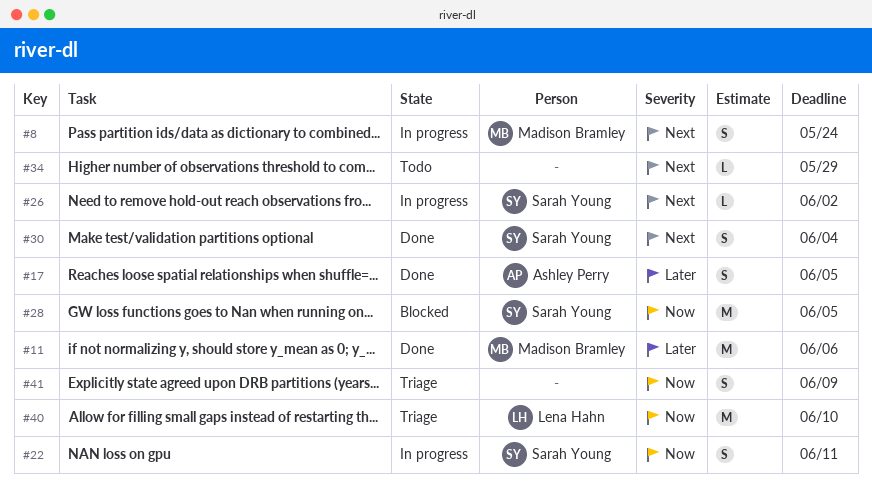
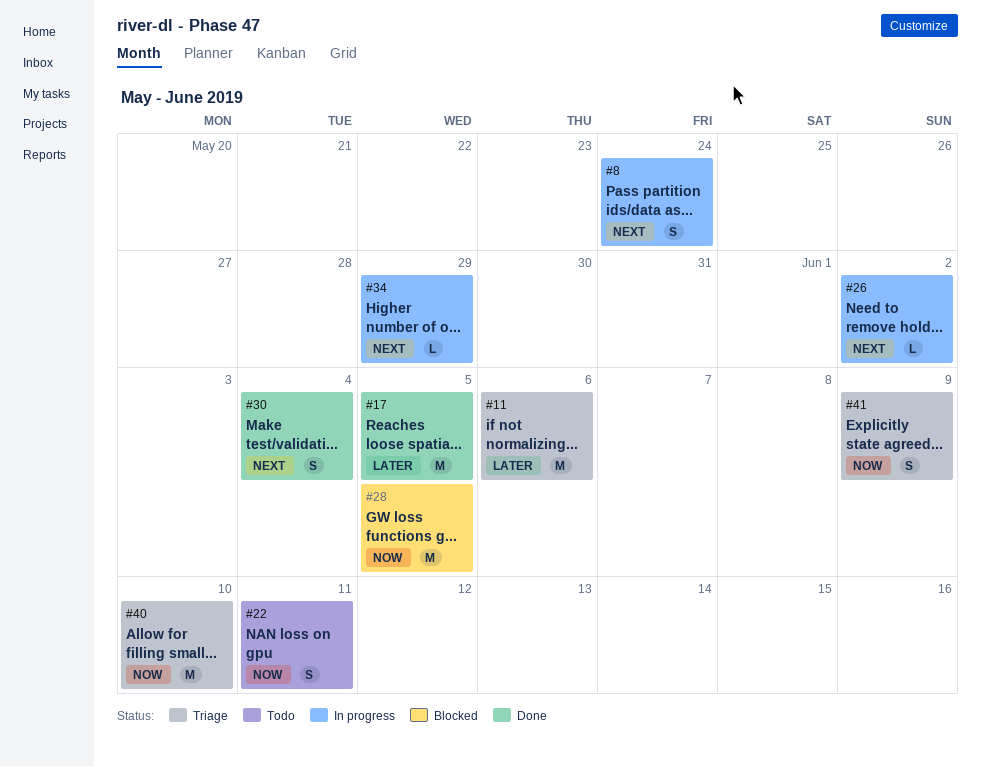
#11, status: Done -> Triage
#17, estimate: S -> M
#22, status: In progress -> Todo
#34, status: Todo -> In progress

